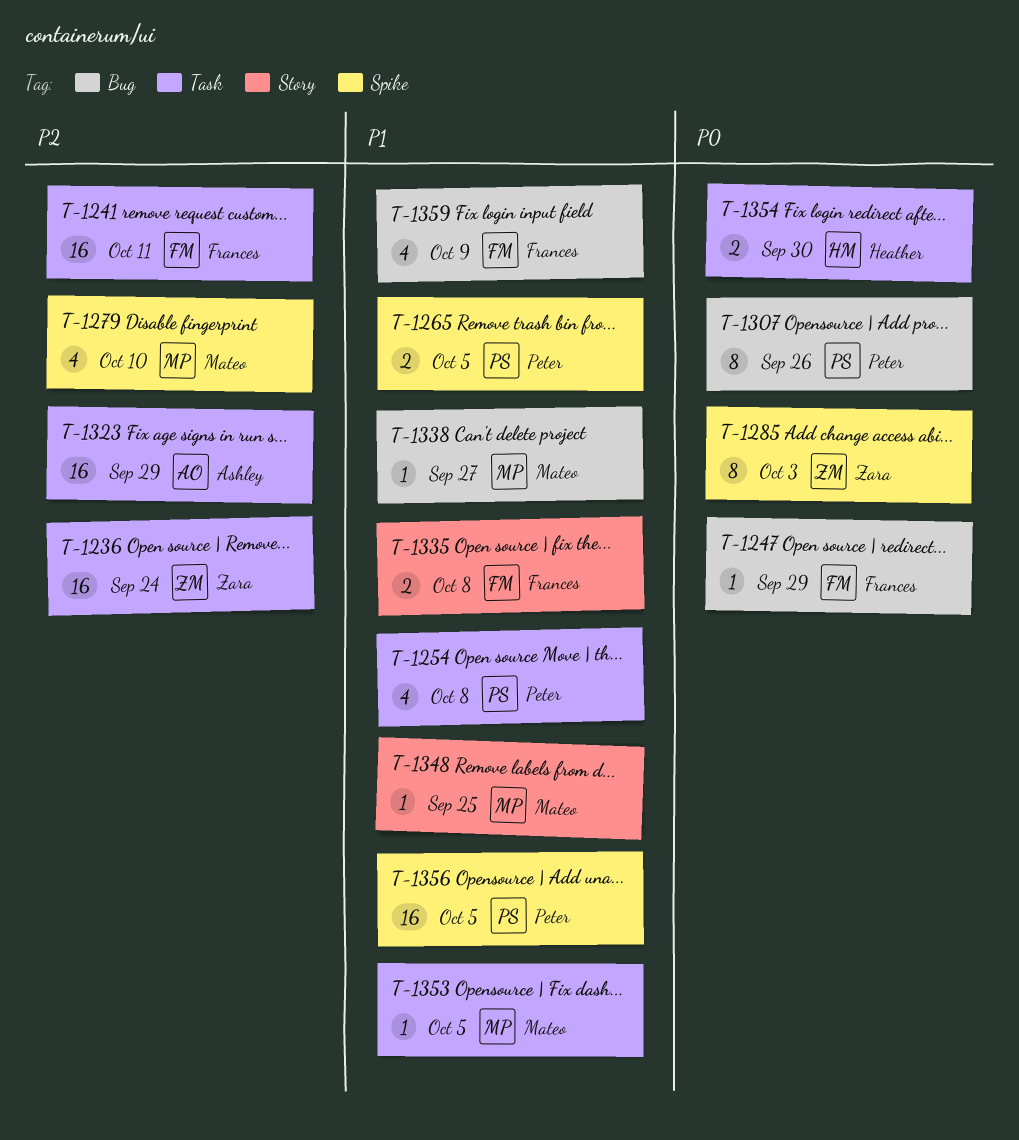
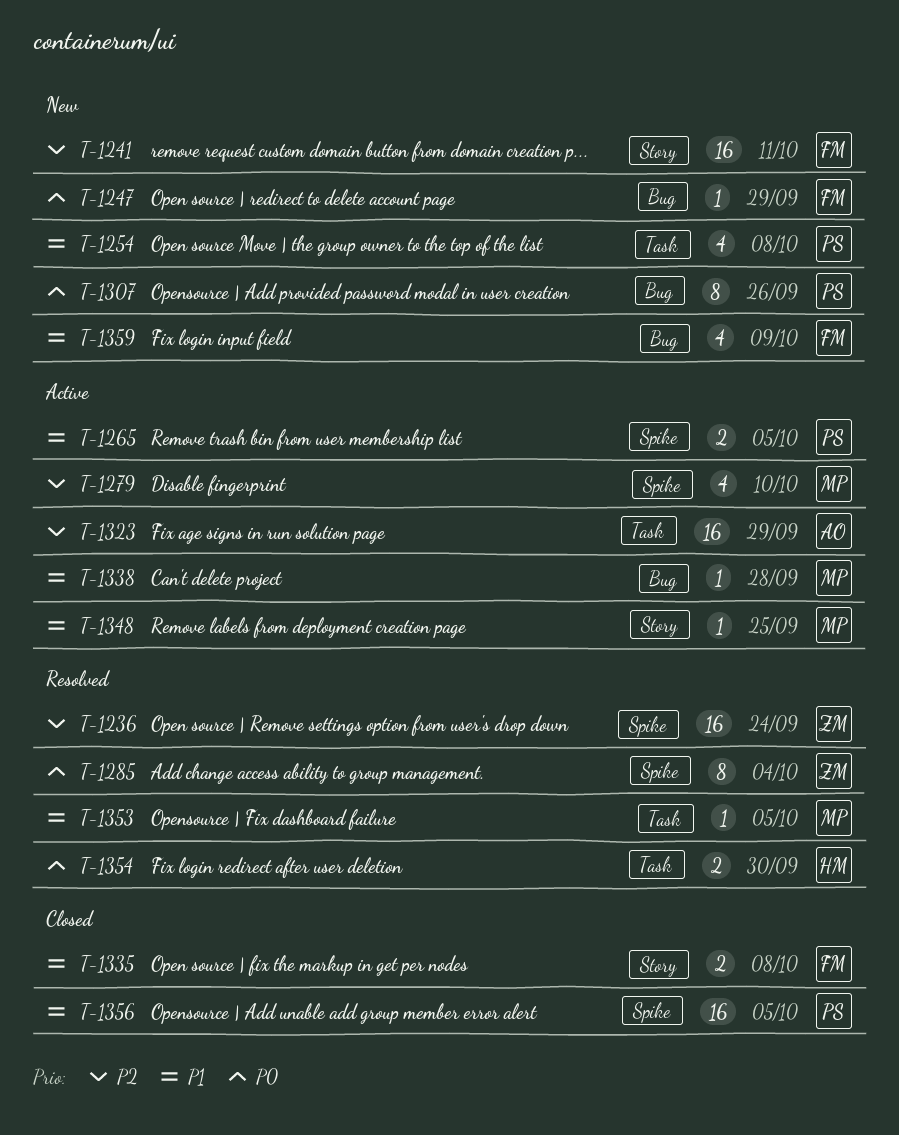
T-1236, label: Task -> Spike
T-1241, label: Task -> Story
T-1285, due: Oct 3 -> Oct 4
T-1338, due: Sep 27 -> Sep 28

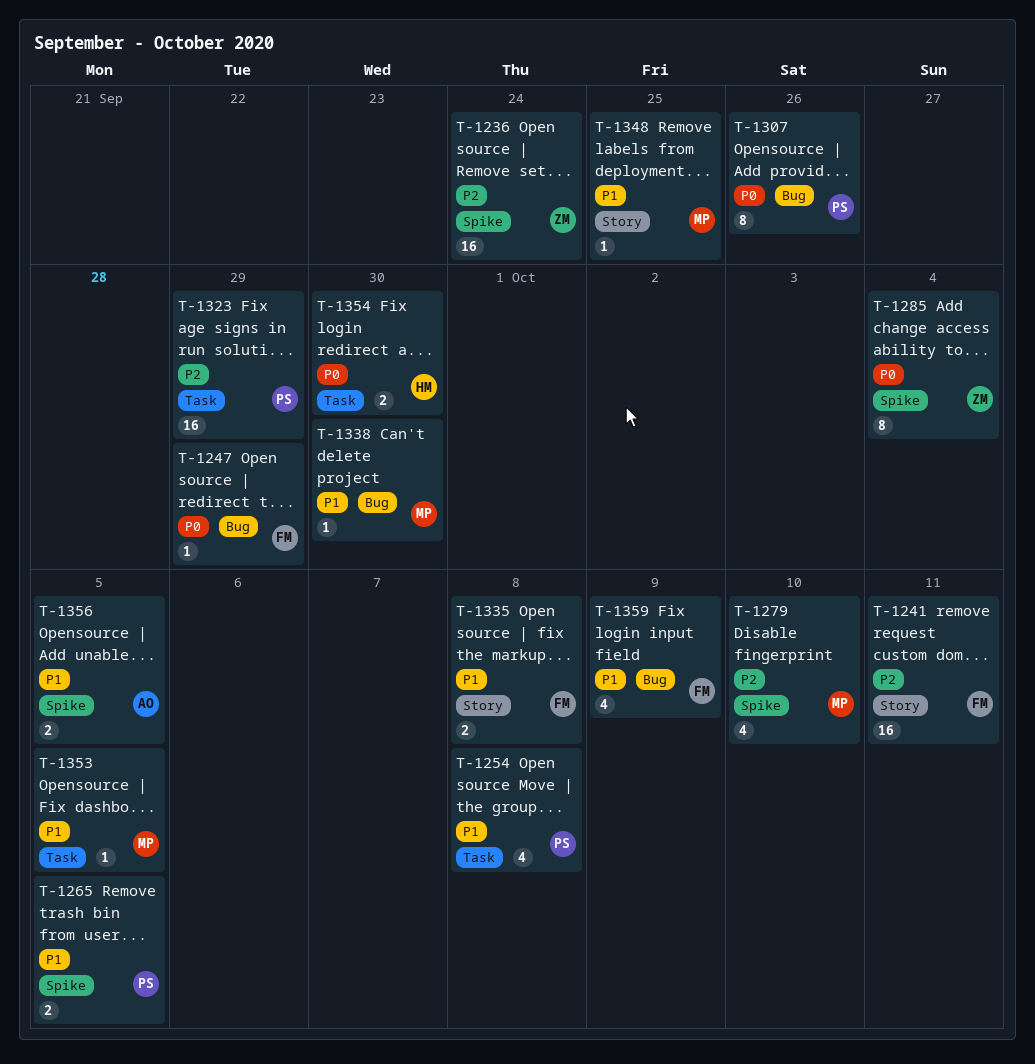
T-1323, owner: AO -> PS
T-1338, due: Sep 28 -> Sep 30
T-1356, owner: PS -> AO
T-1356, estimate: 16 -> 2

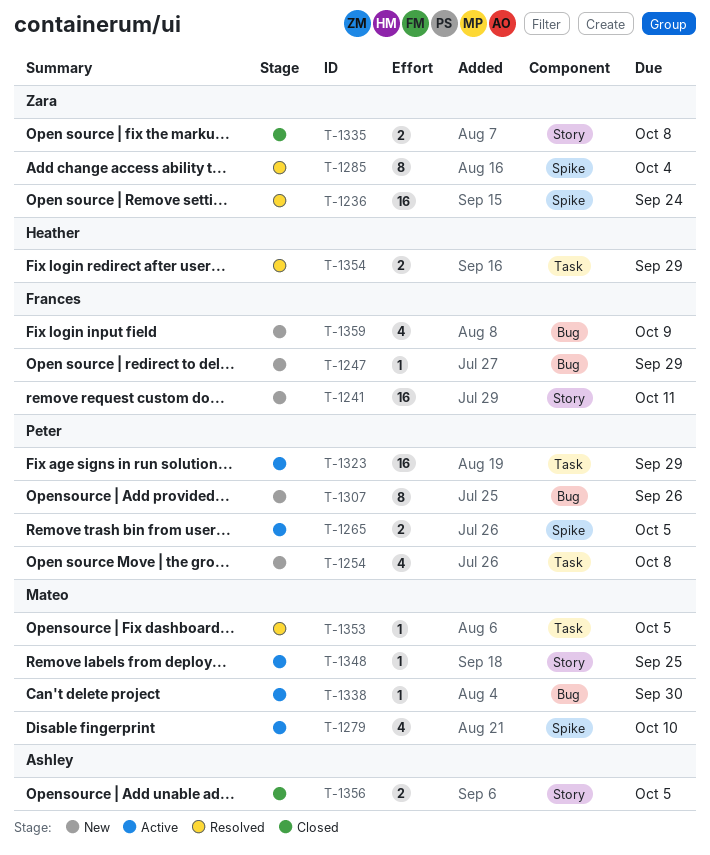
T-1335, owner: Frances -> Zara
T-1354, due: Sep 30 -> Sep 29
T-1356, label: Spike -> Story

